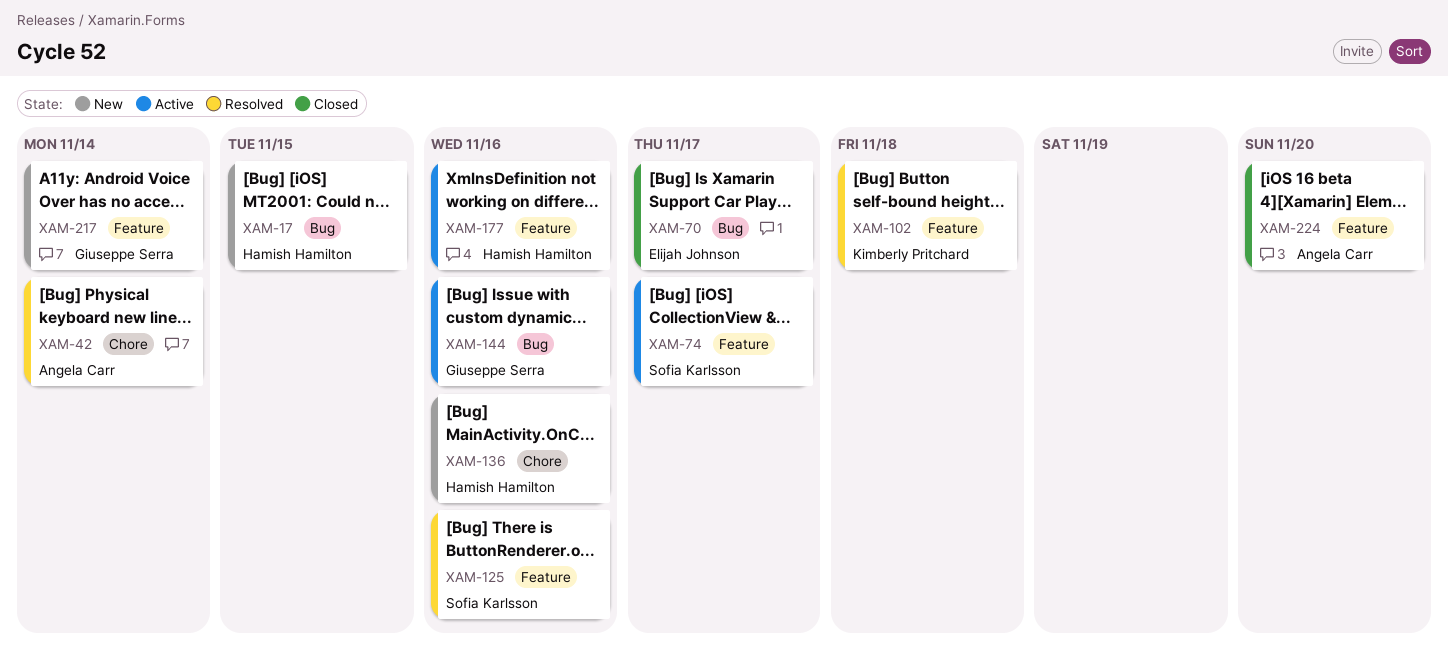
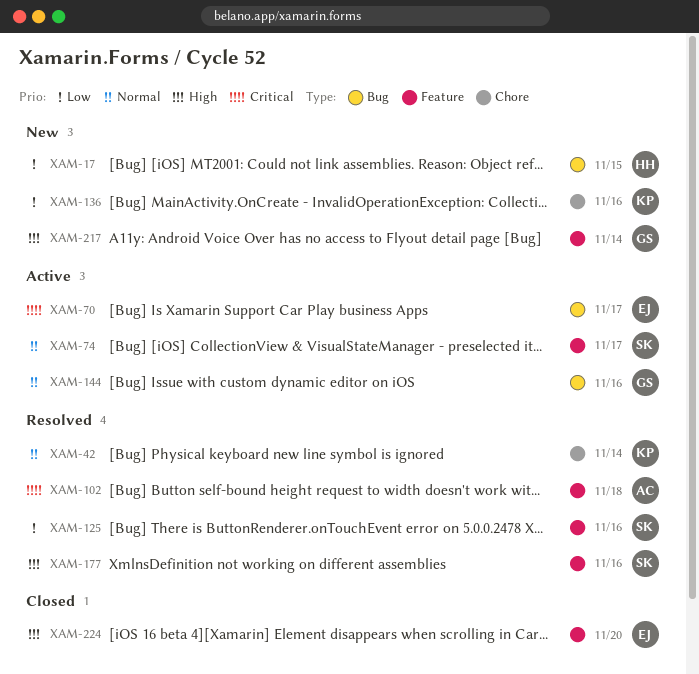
XAM-42, owner: Angela Carr -> Kimberly Pritchard
XAM-70, status: Closed -> Active
XAM-102, owner: Kimberly Pritchard -> Angela Carr
XAM-136, owner: Hamish Hamilton -> Kimberly Pritchard
XAM-177, status: Active -> Resolved
XAM-177, owner: Hamish Hamilton -> Sofia Karlsson
XAM-224, owner: Angela Carr -> Elijah Johnson

